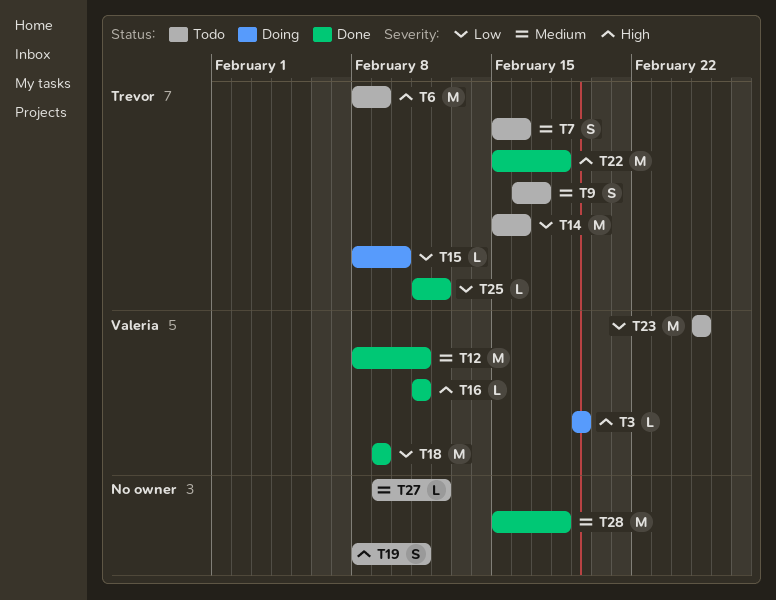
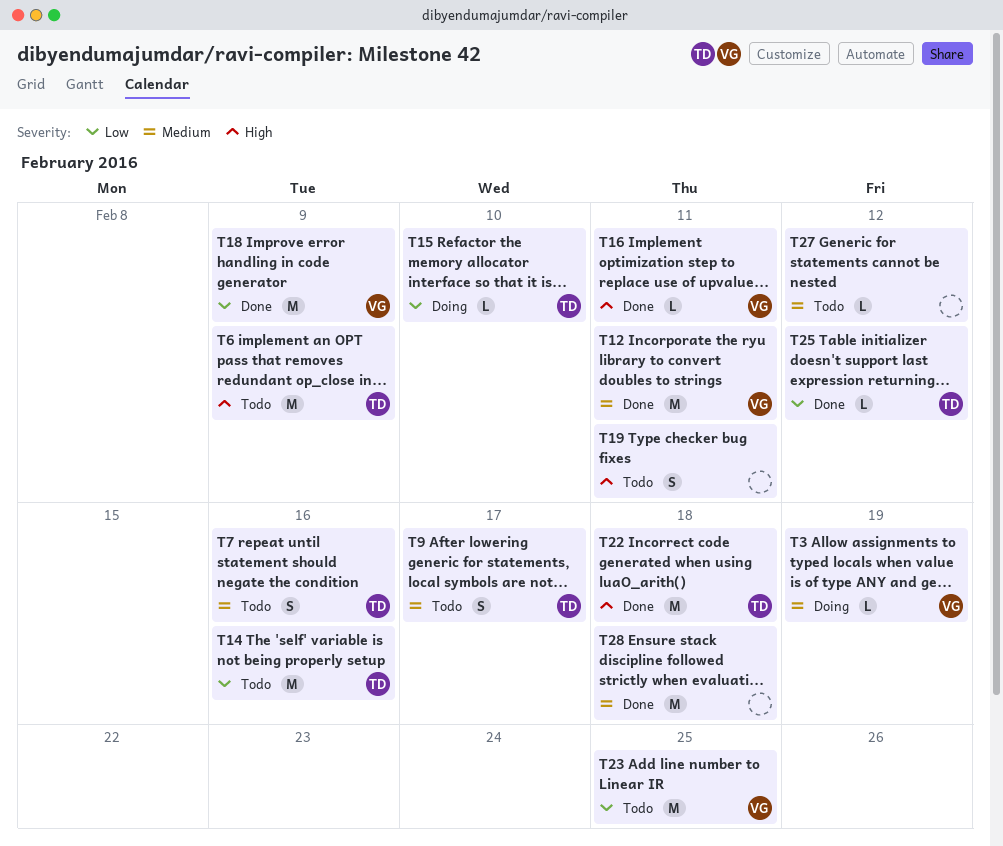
T3, priority: High -> Medium

